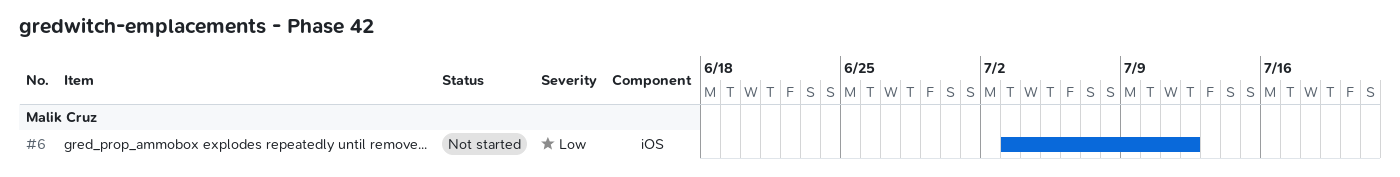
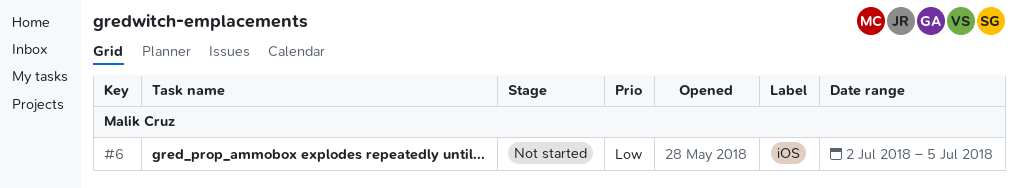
#6, start: Jul 3 -> Jul 2
#6, due: Jul 12 -> Jul 5

